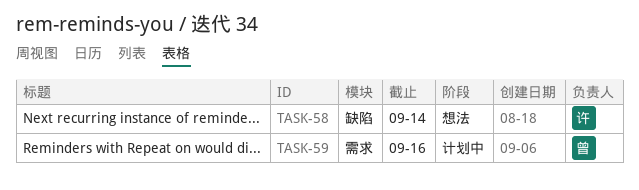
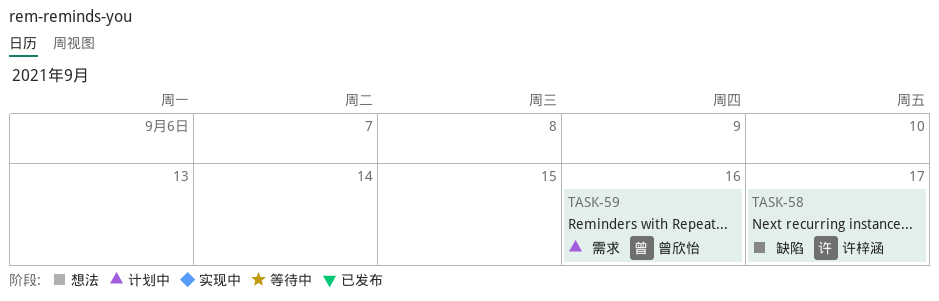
TASK-58, due: Sep 14 -> Sep 17

